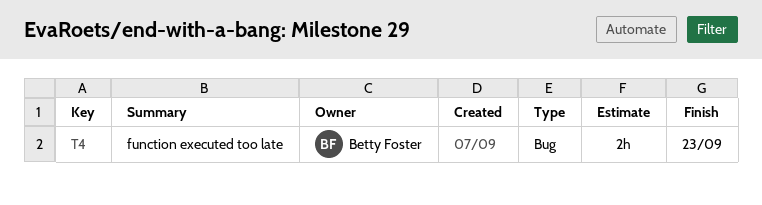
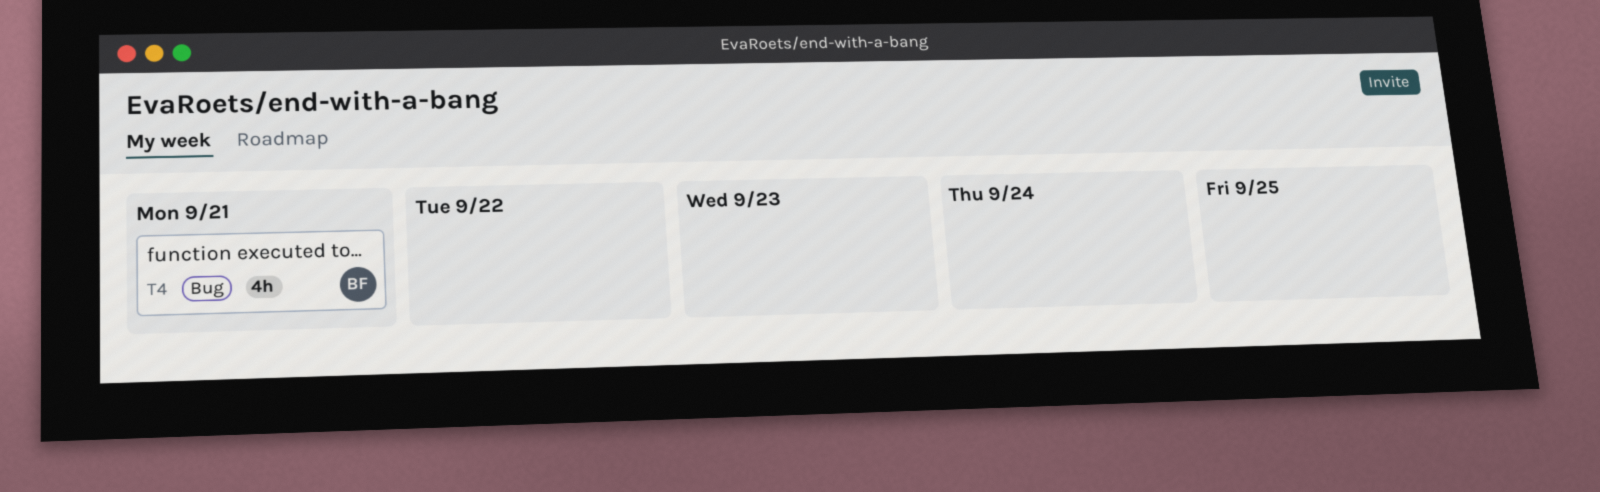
T4, estimate: 2h -> 4h
T4, due: Sep 23 -> Sep 21

